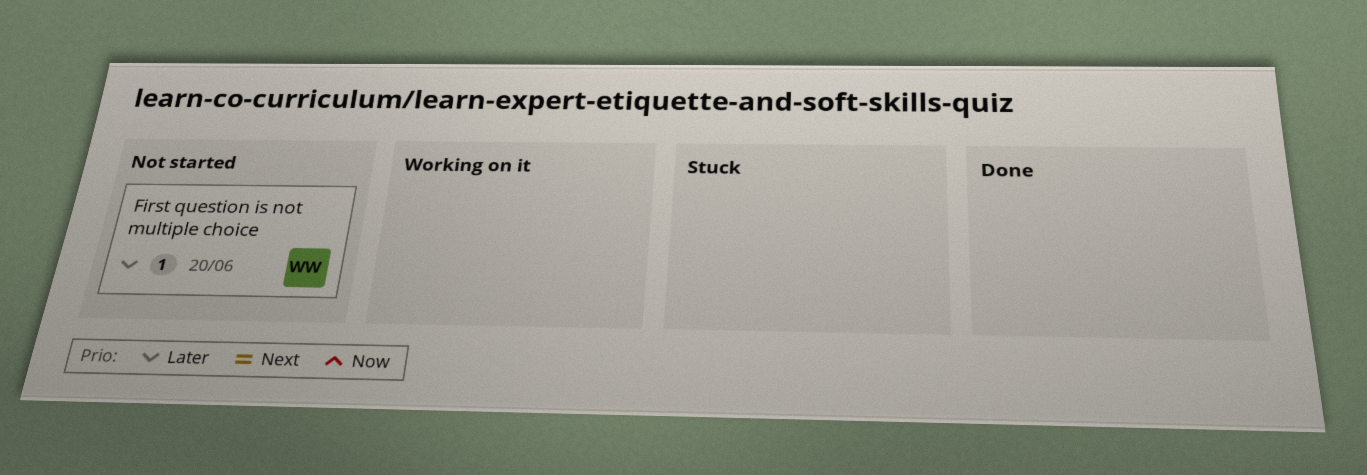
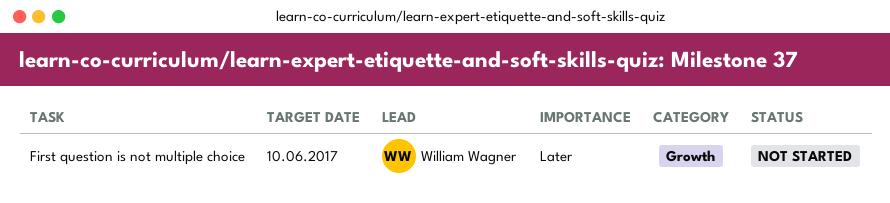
First question is not multiple choice, due: Jun 20 -> Jun 10

